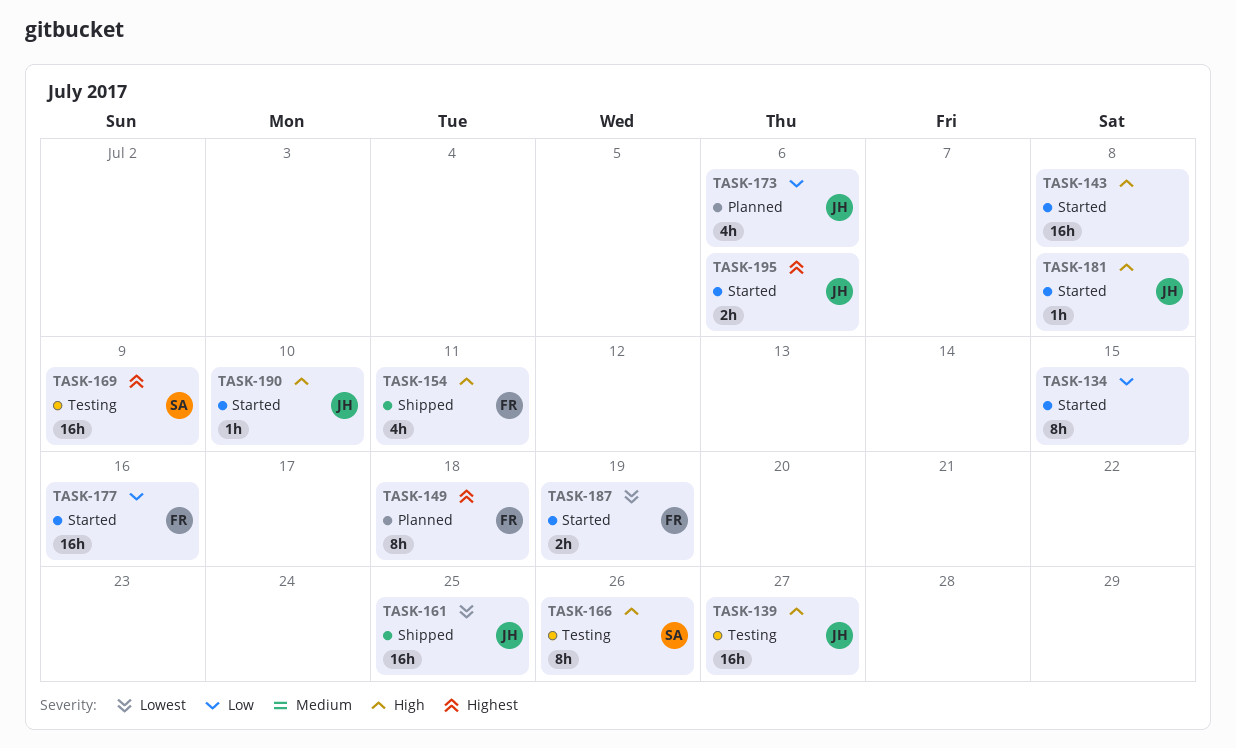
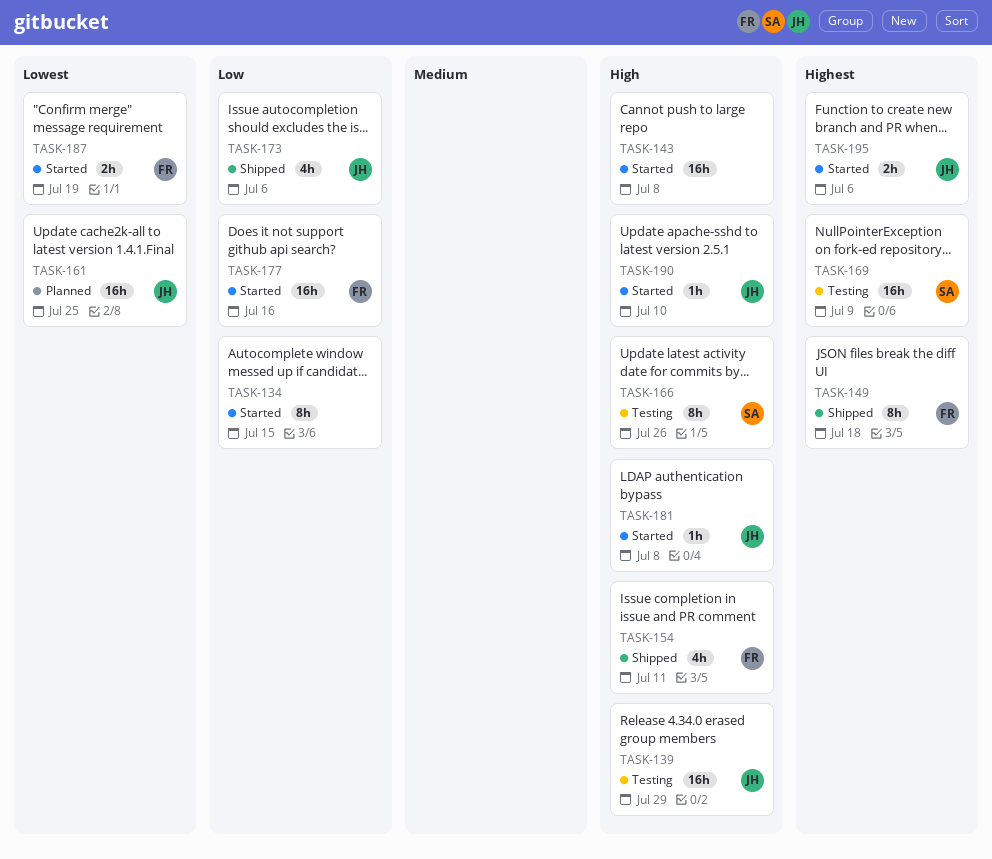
TASK-139, due: Jul 27 -> Jul 29
TASK-149, status: Planned -> Shipped
TASK-161, status: Shipped -> Planned
TASK-173, status: Planned -> Shipped

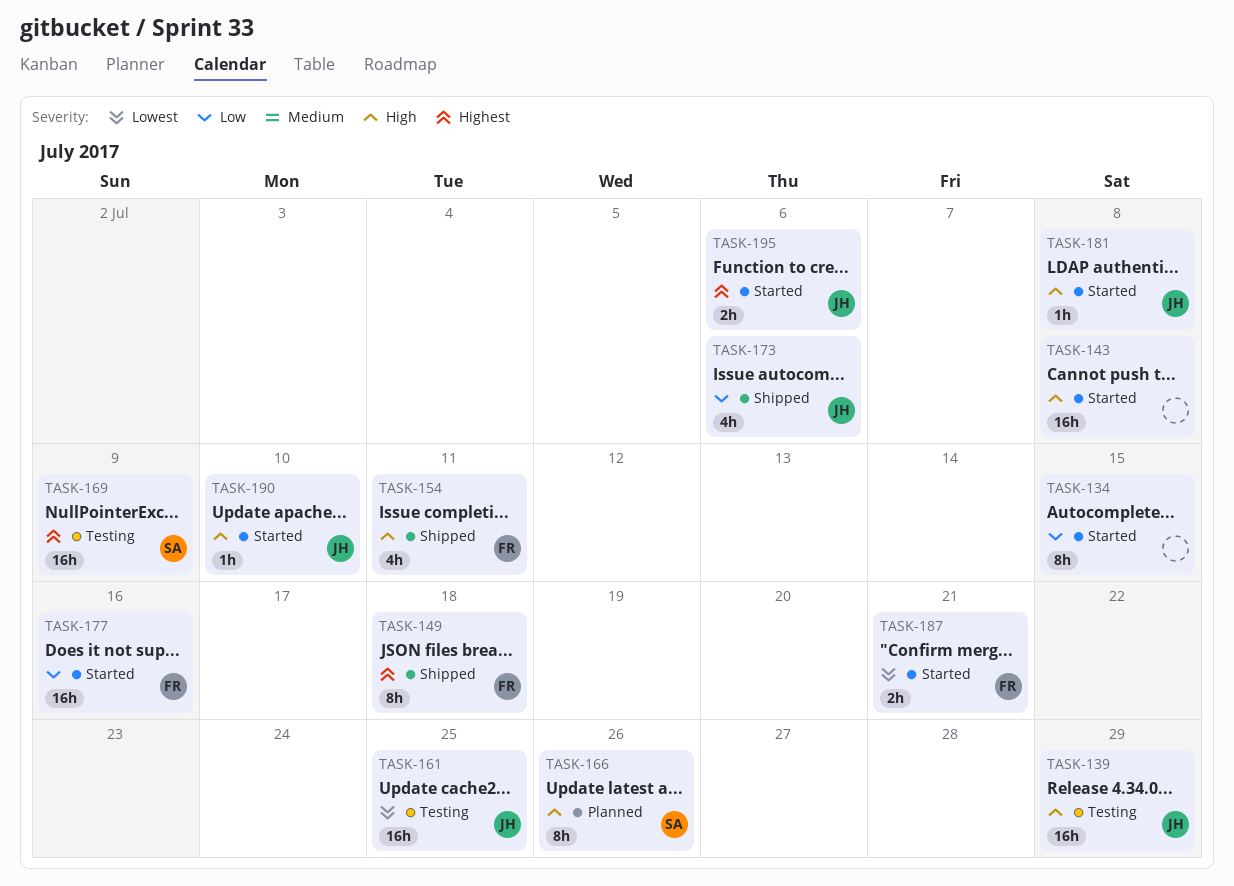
TASK-161, status: Planned -> Testing
TASK-166, status: Testing -> Planned
TASK-187, due: Jul 19 -> Jul 21

